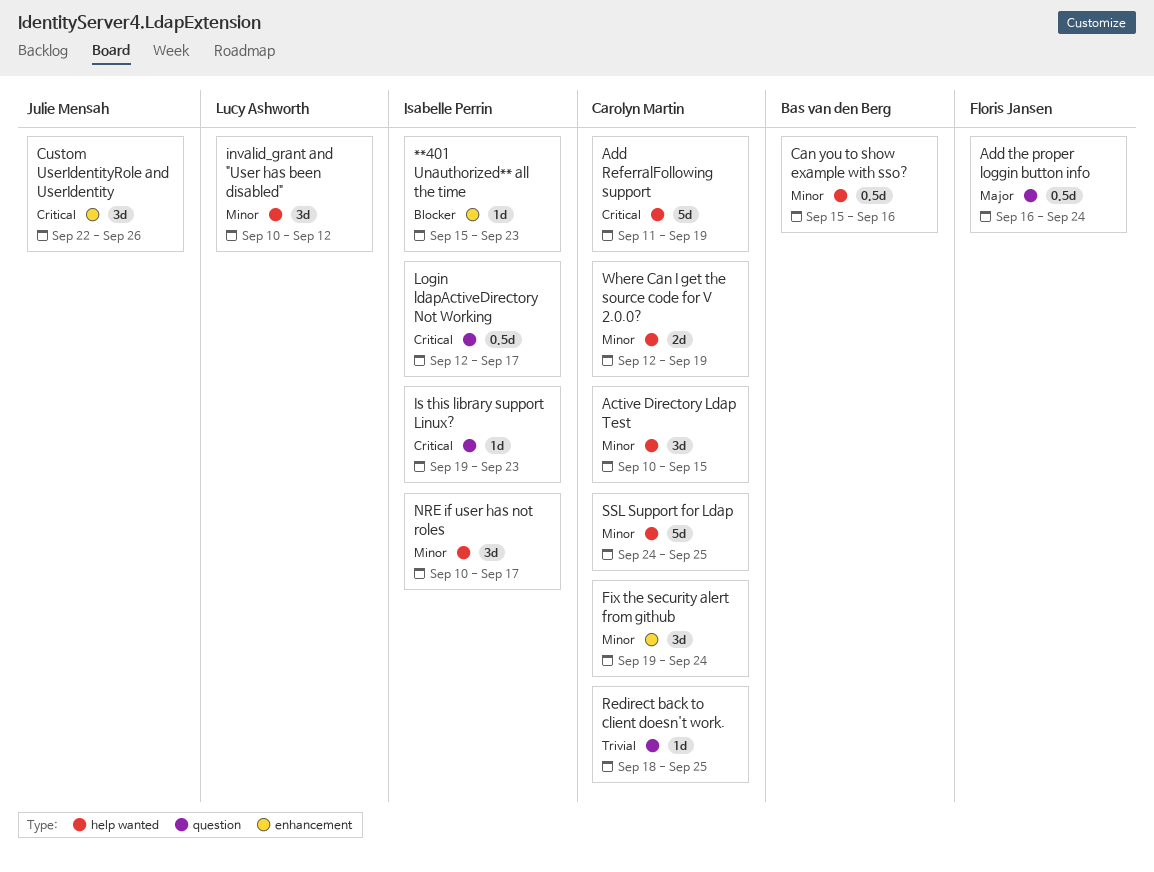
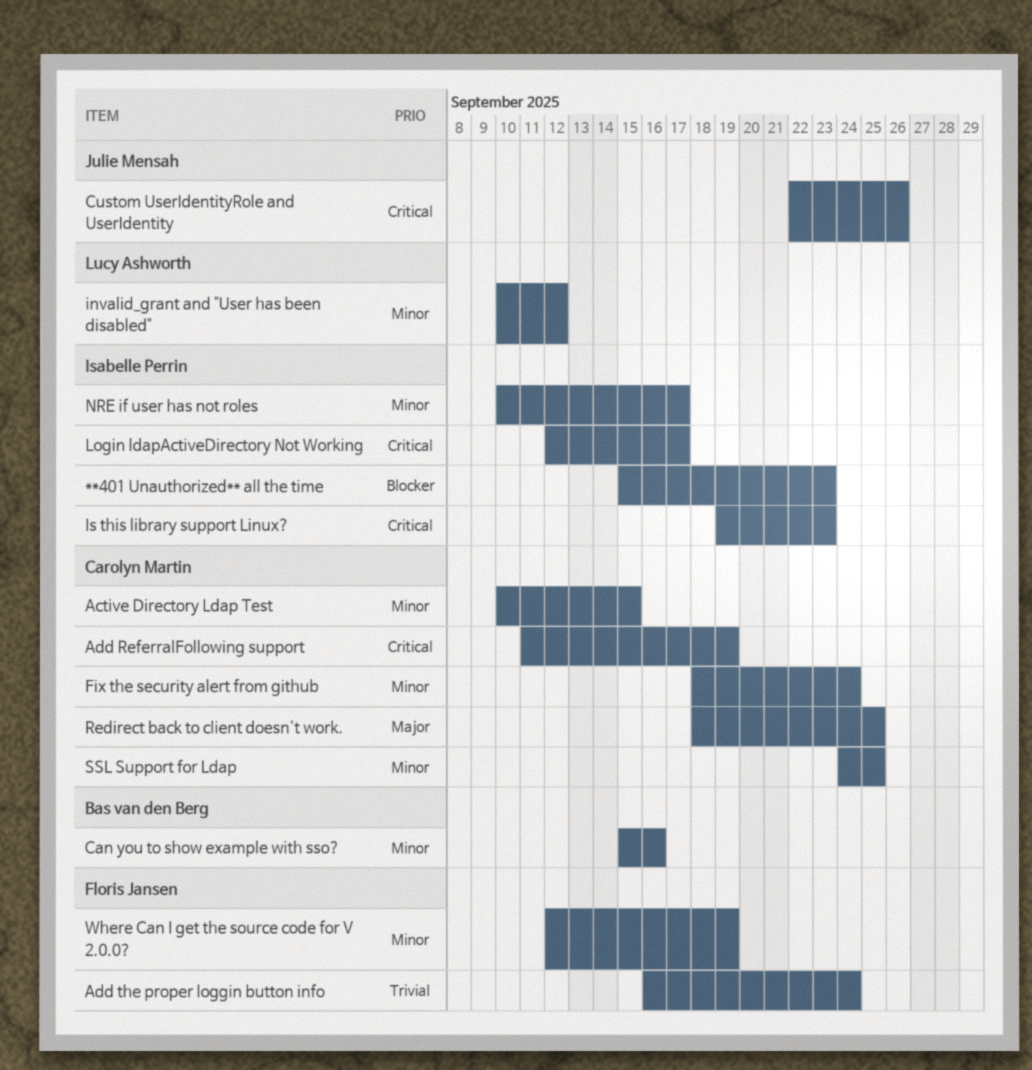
Add the proper loggin button info, priority: Major -> Trivial
Fix the security alert from github, start: Sep 19 -> Sep 18
Redirect back to client doesn't work., priority: Trivial -> Major
Where Can I get the source code for V 2.0.0?, owner: Carolyn Martin -> Floris Jansen

